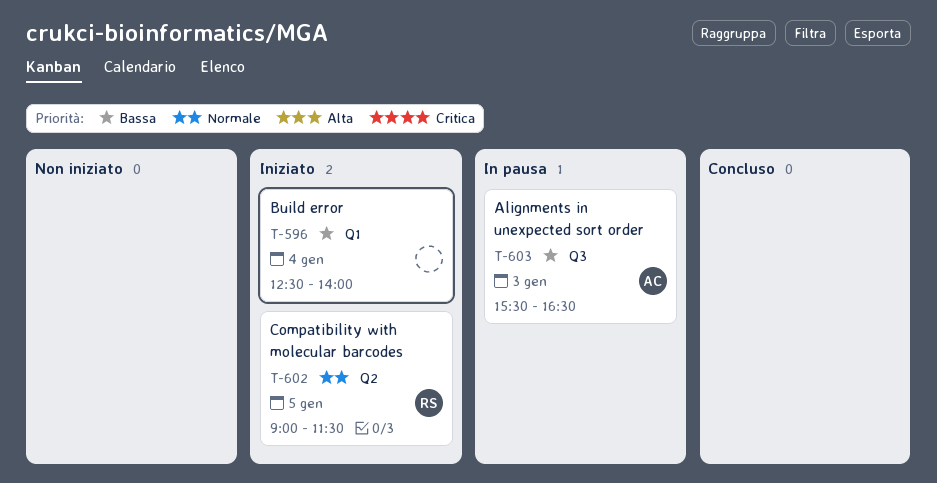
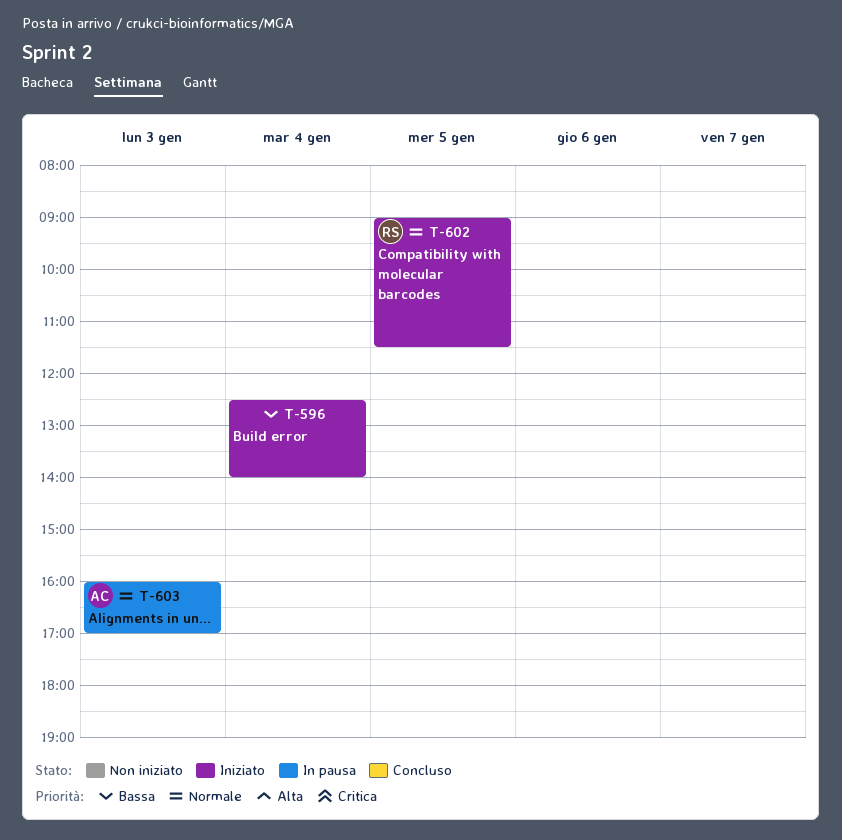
T-603, priority: Bassa -> Normale
T-603, begins: 15:30 -> 16:00
T-603, ends: 16:30 -> 17:00

